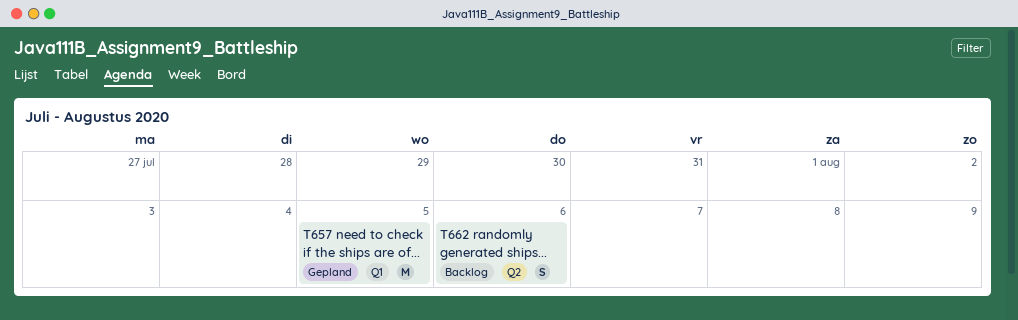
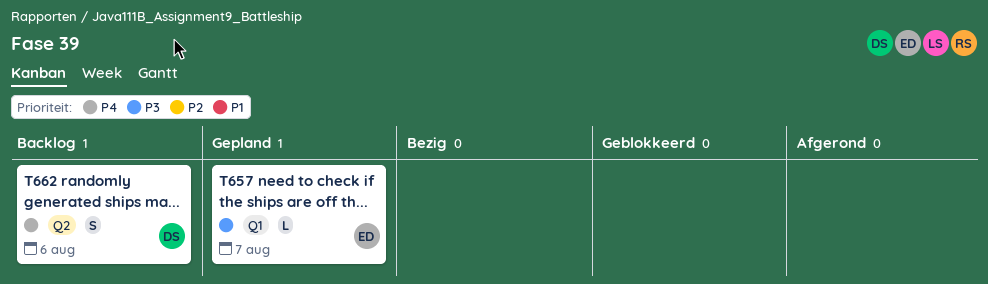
T657, estimate: M -> L
T657, due: Aug 5 -> Aug 7

